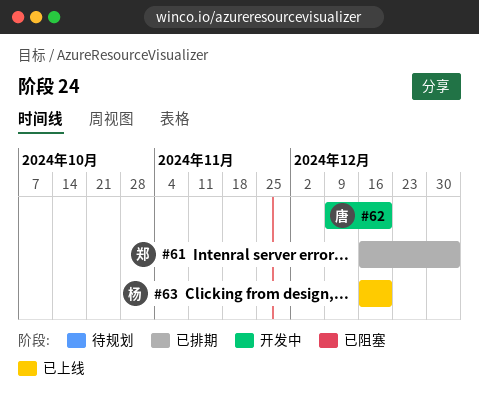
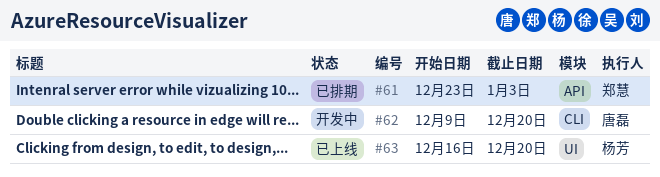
#61, start: Dec 16 -> Dec 23

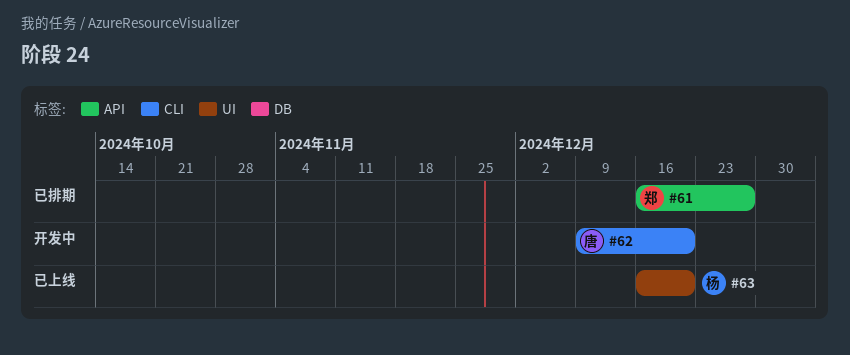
#61, start: Dec 23 -> Dec 16
#61, due: Jan 3 -> Dec 27

